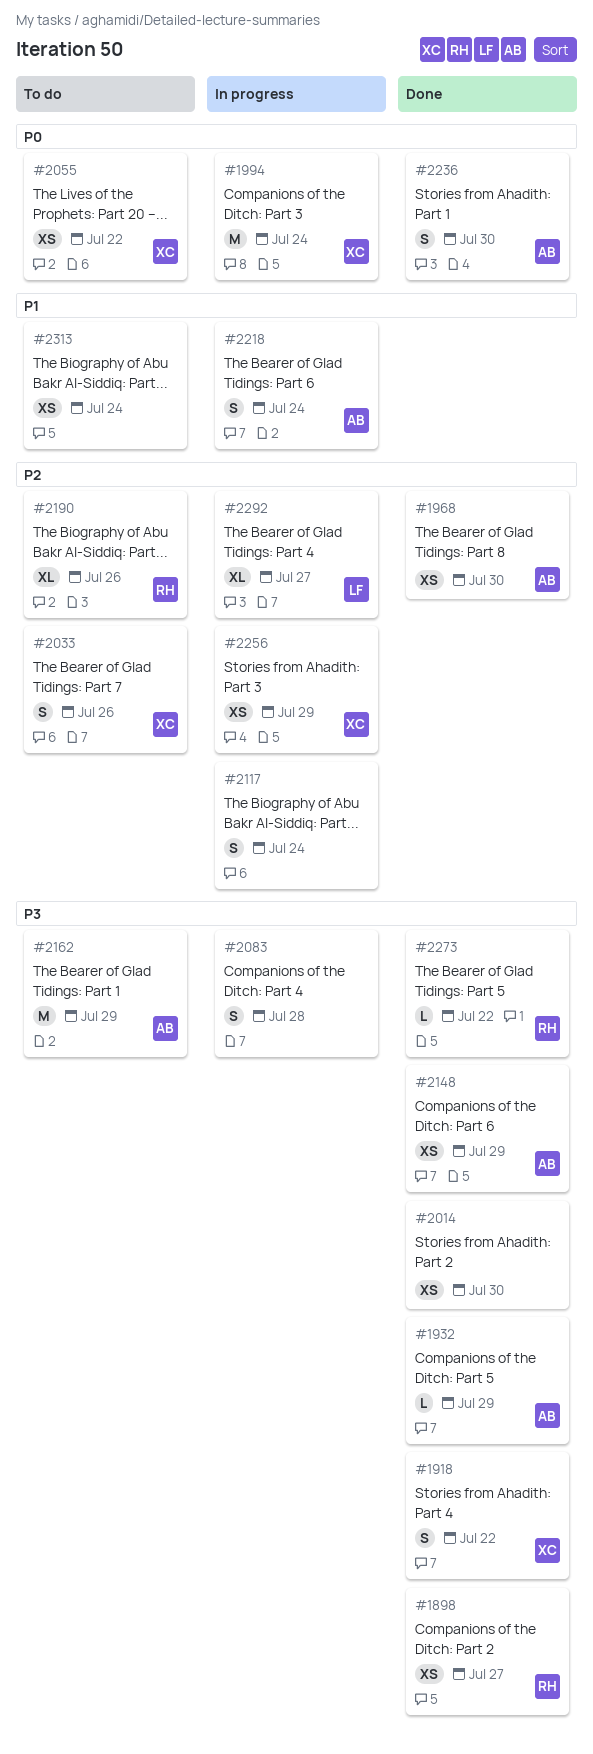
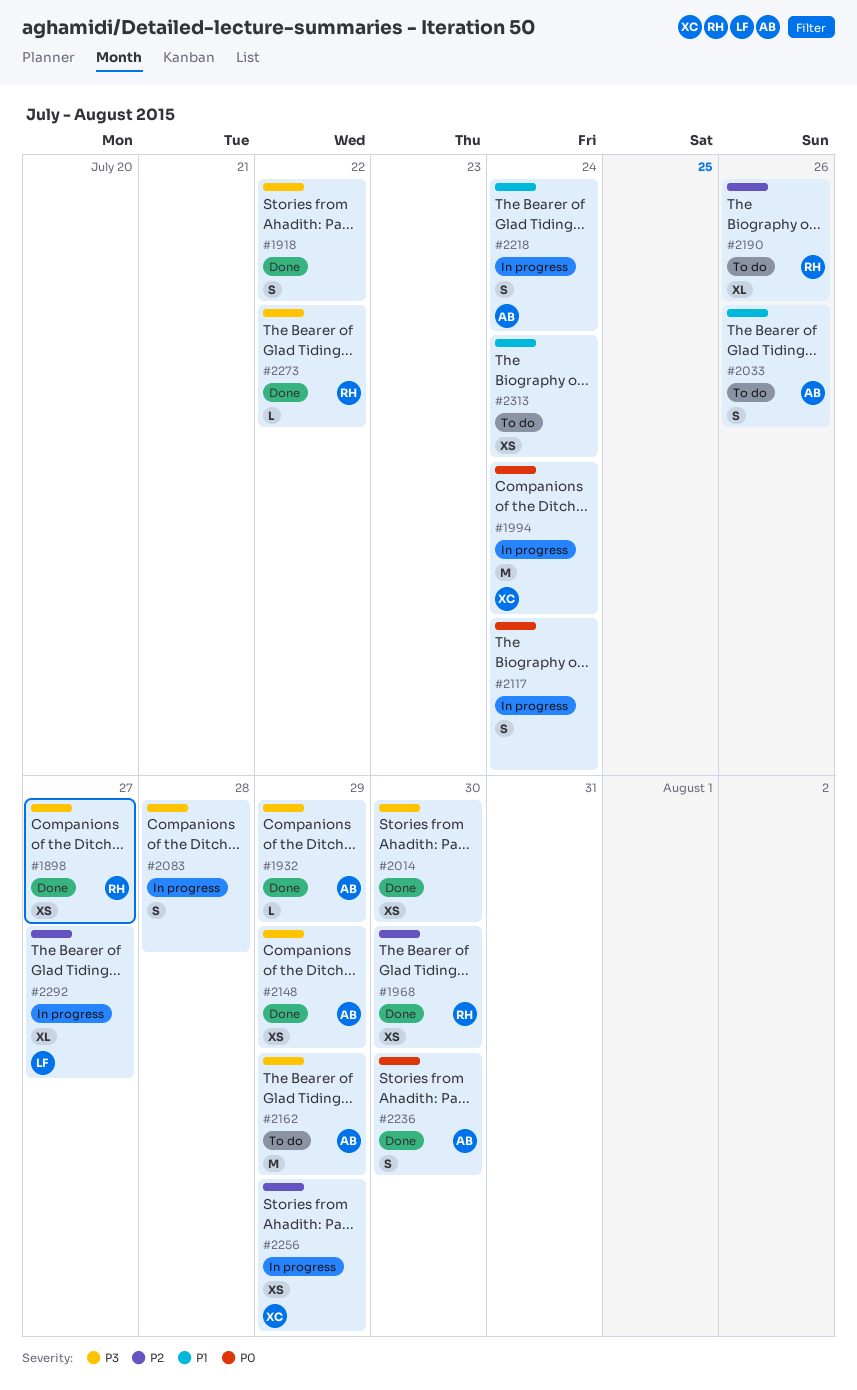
#1918, owner: XC -> none
#1968, owner: AB -> RH
#2033, owner: XC -> AB
#2033, priority: P2 -> P1
#2055: present -> none
#2117, priority: P2 -> P0

